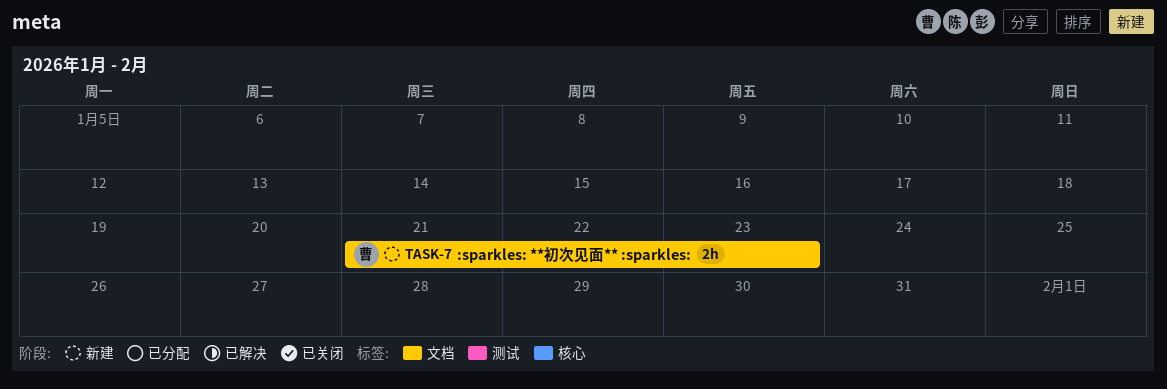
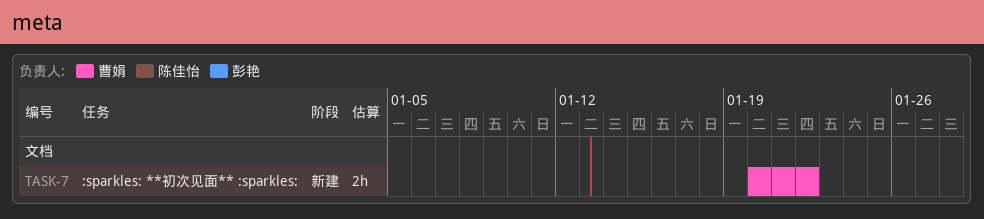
TASK-7, start: Jan 21 -> Jan 20
TASK-7, due: Jan 23 -> Jan 22

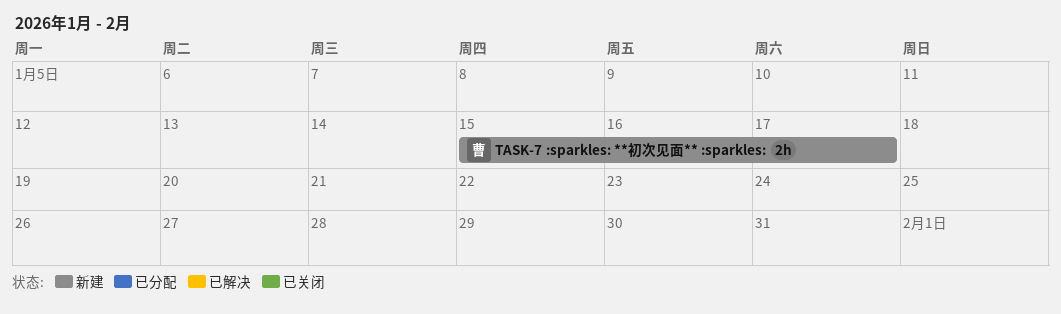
TASK-7, start: Jan 20 -> Jan 15
TASK-7, due: Jan 22 -> Jan 17

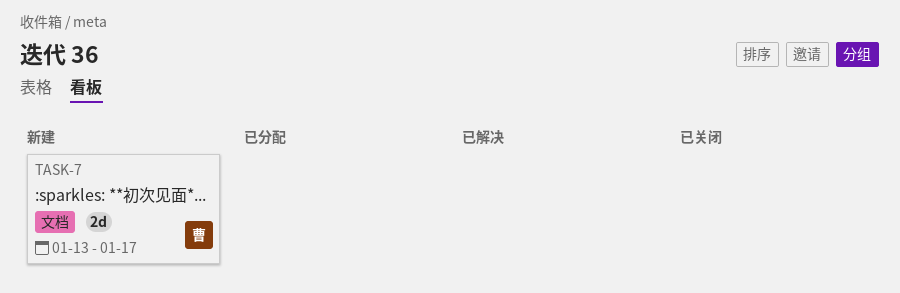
TASK-7, estimate: 2h -> 2d
TASK-7, start: Jan 15 -> Jan 13

